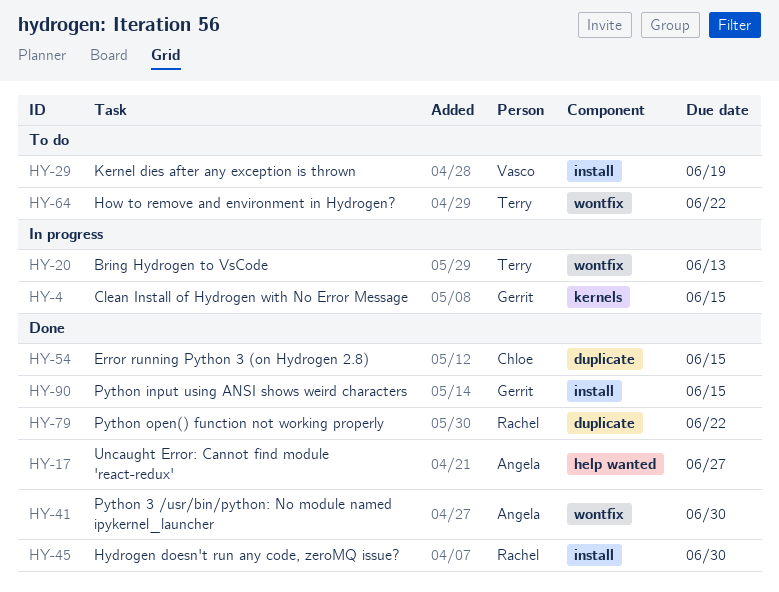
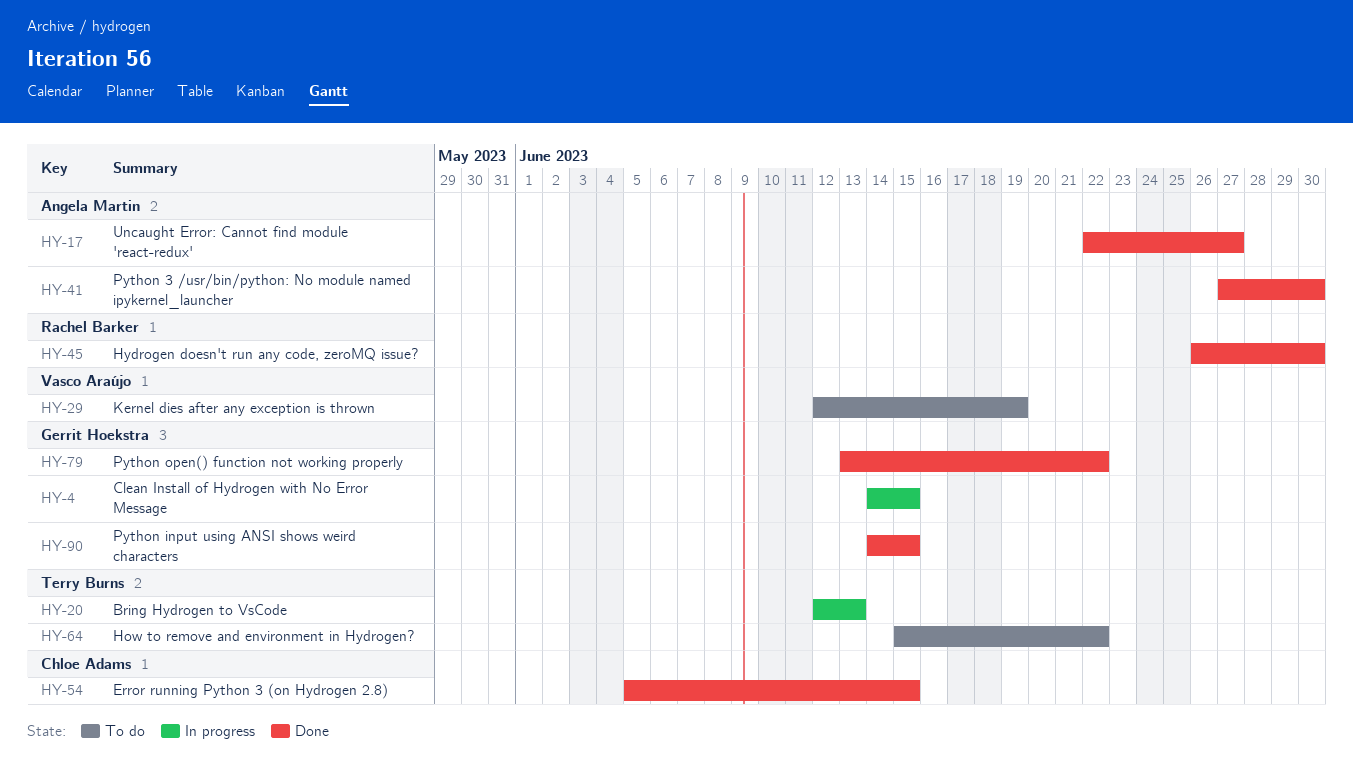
HY-79, owner: Rachel Barker -> Gerrit Hoekstra

